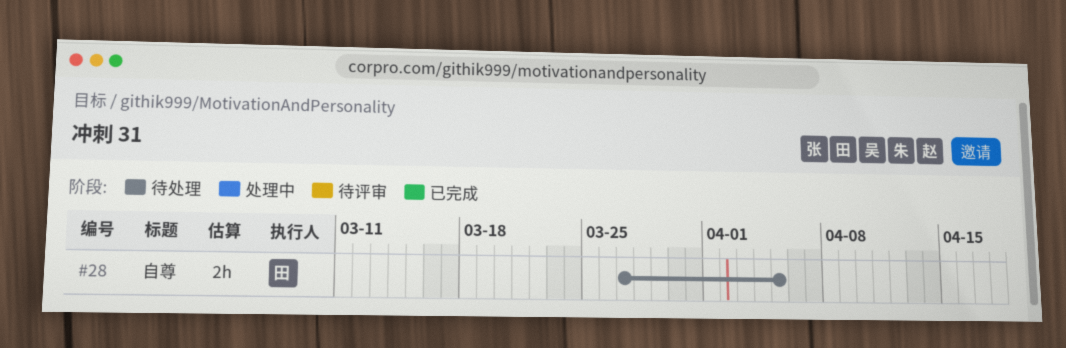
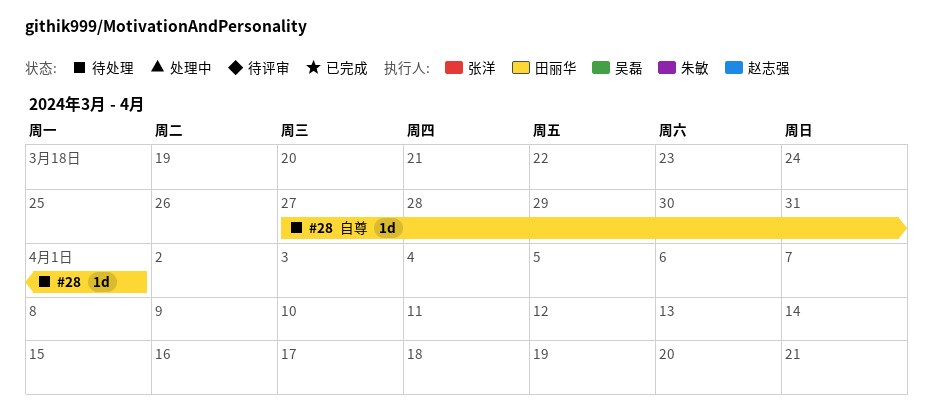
#28, estimate: 2h -> 1d
#28, due: Apr 5 -> Apr 1

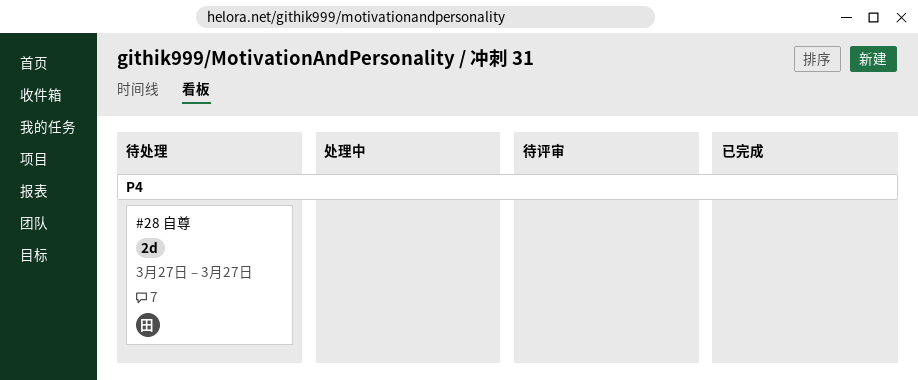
#28, estimate: 1d -> 2d
#28, due: Apr 1 -> Mar 27

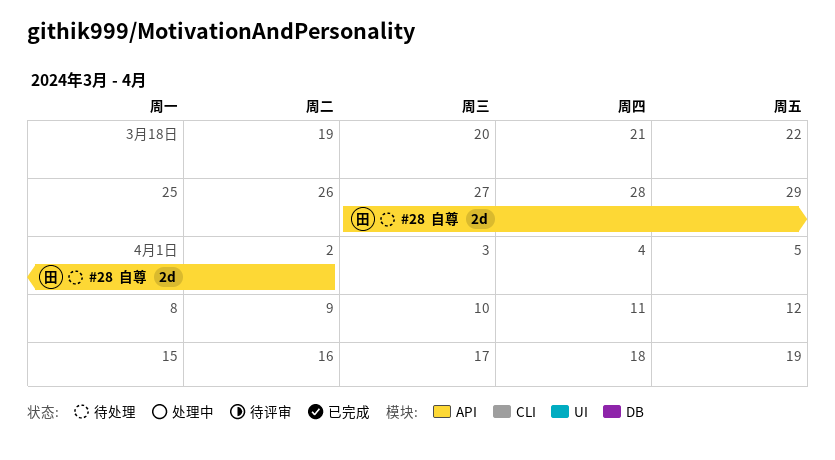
#28, due: Mar 27 -> Apr 2

